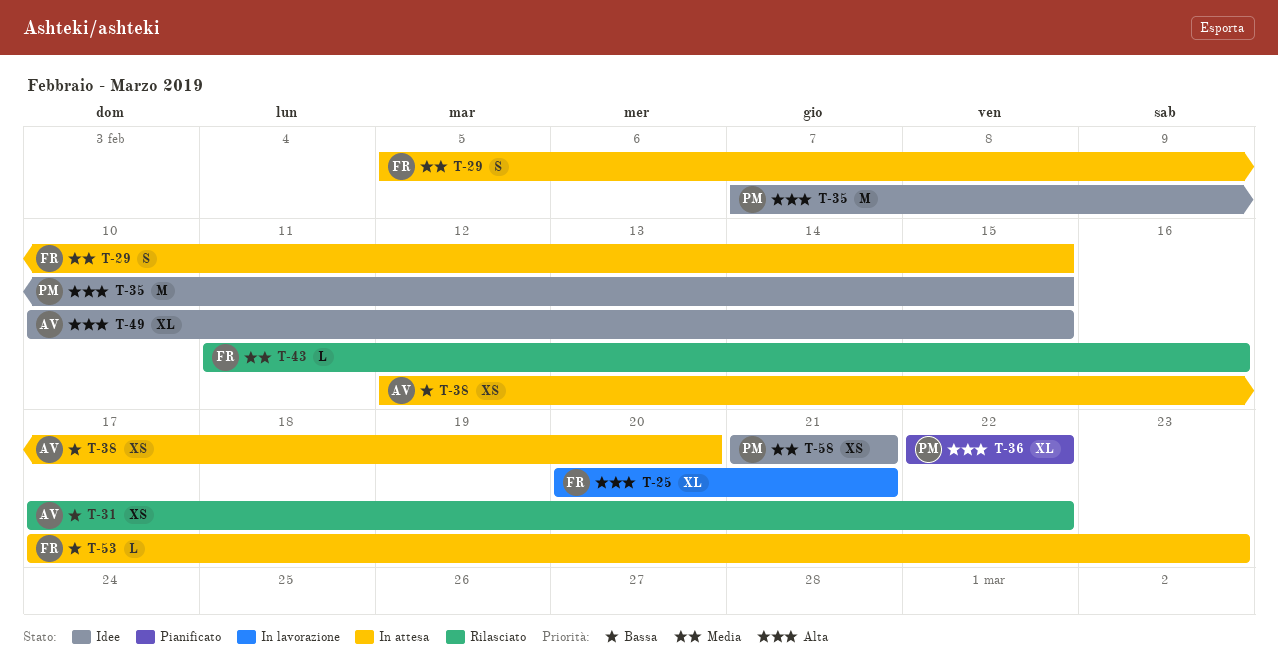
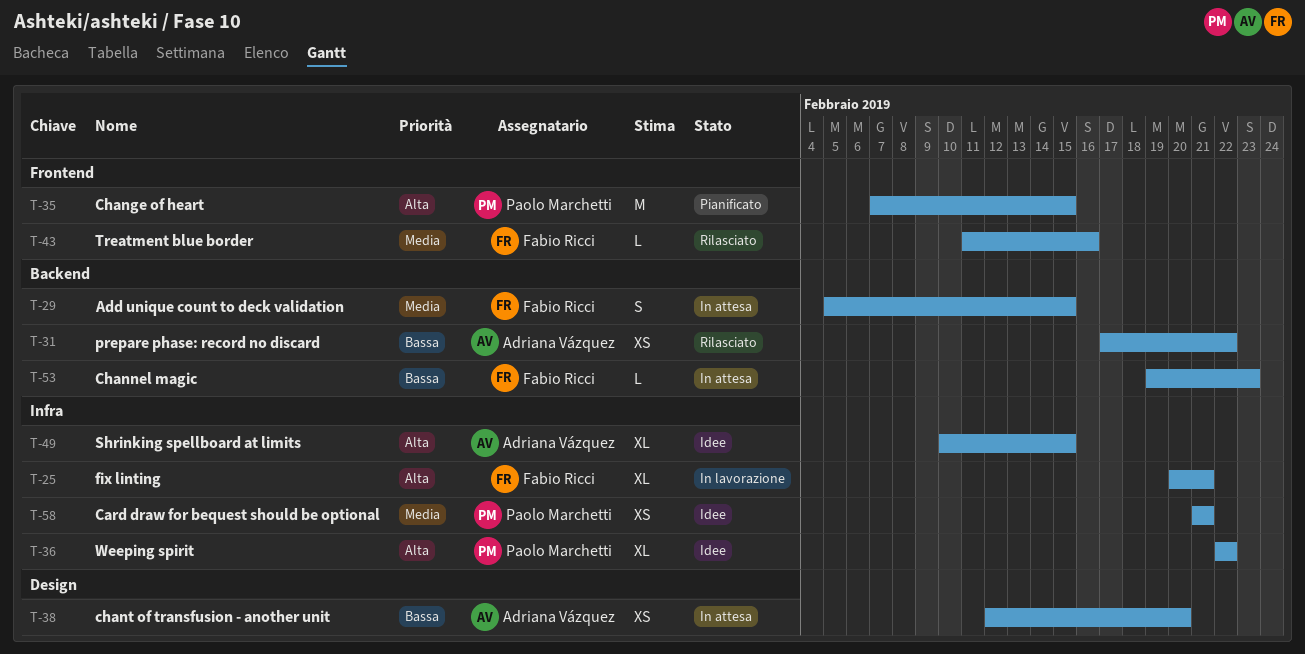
T-35, status: Idee -> Pianificato
T-36, status: Pianificato -> Idee
T-53, start: Feb 17 -> Feb 19

